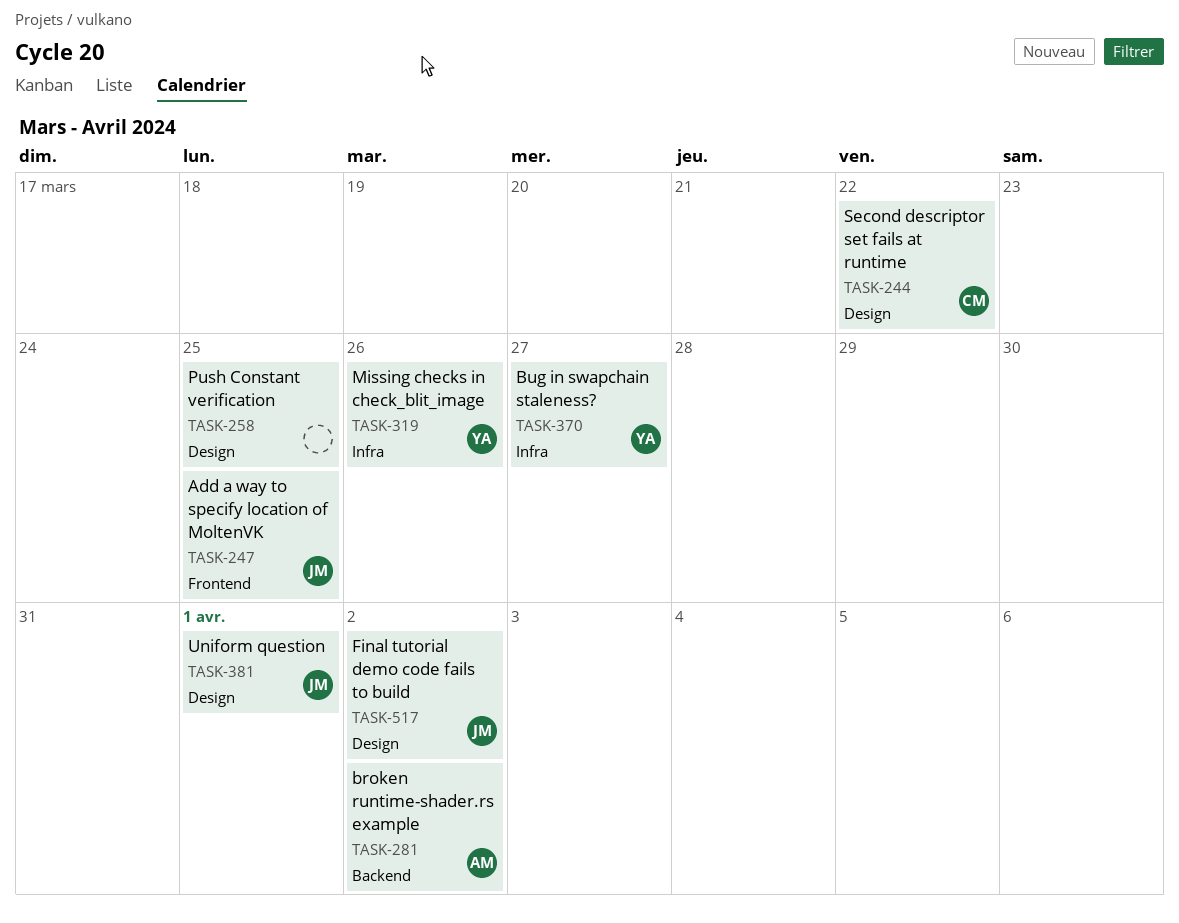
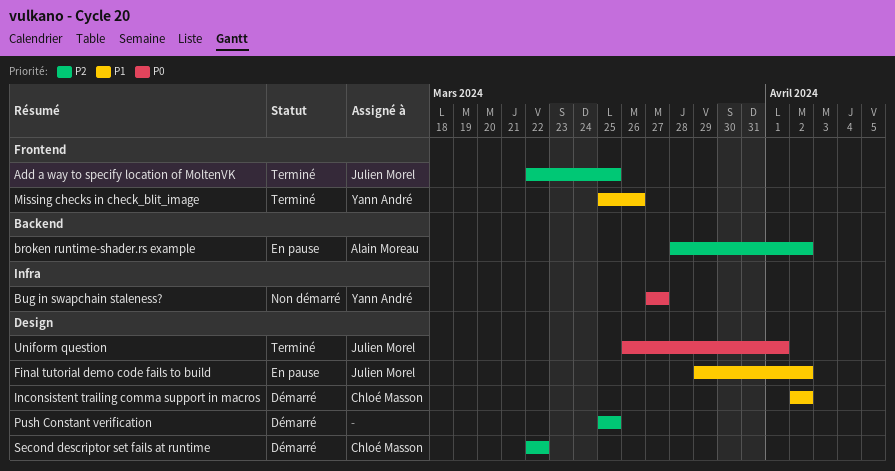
Inconsistent trailing comma support in macros: none -> present
Missing checks in check_blit_image, label: Infra -> Frontend

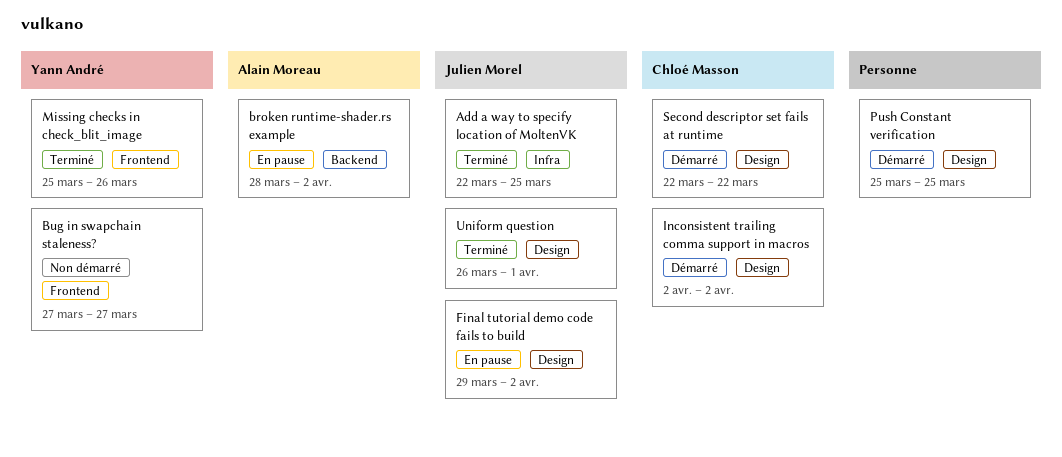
Add a way to specify location of MoltenVK, label: Frontend -> Infra
Bug in swapchain staleness?, label: Infra -> Frontend

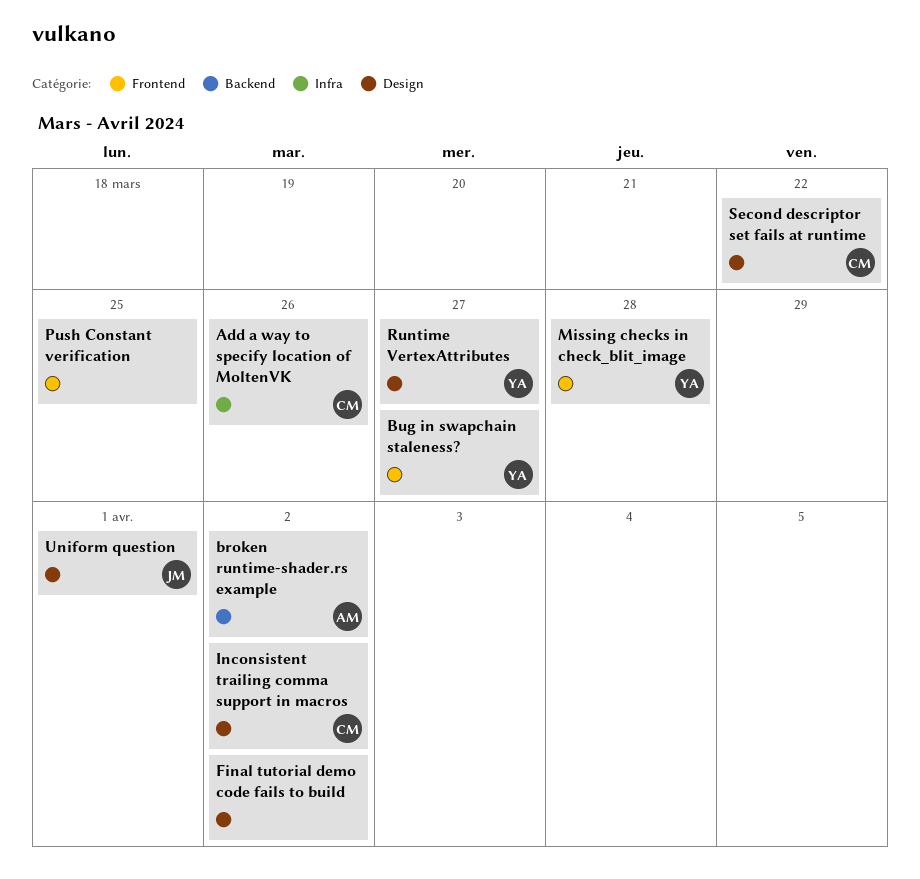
Add a way to specify location of MoltenVK, owner: Julien Morel -> Chloé Masson
Add a way to specify location of MoltenVK, due: Mar 25 -> Mar 26
Final tutorial demo code fails to build, owner: Julien Morel -> none
Missing checks in check_blit_image, due: Mar 26 -> Mar 28
Push Constant verification, label: Design -> Frontend
Runtime VertexAttributes: none -> present

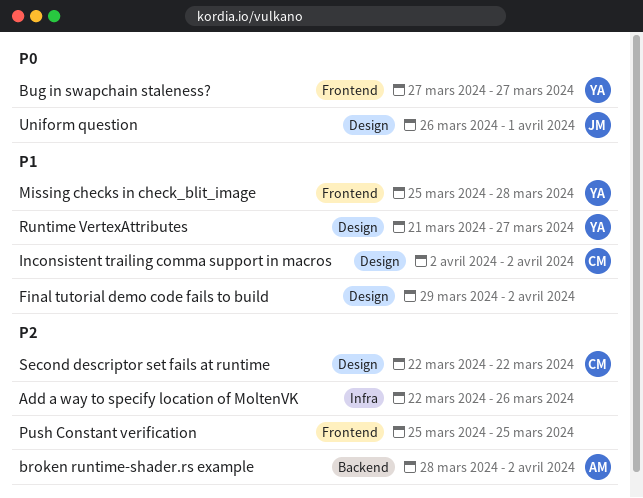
Add a way to specify location of MoltenVK, owner: CM -> none

